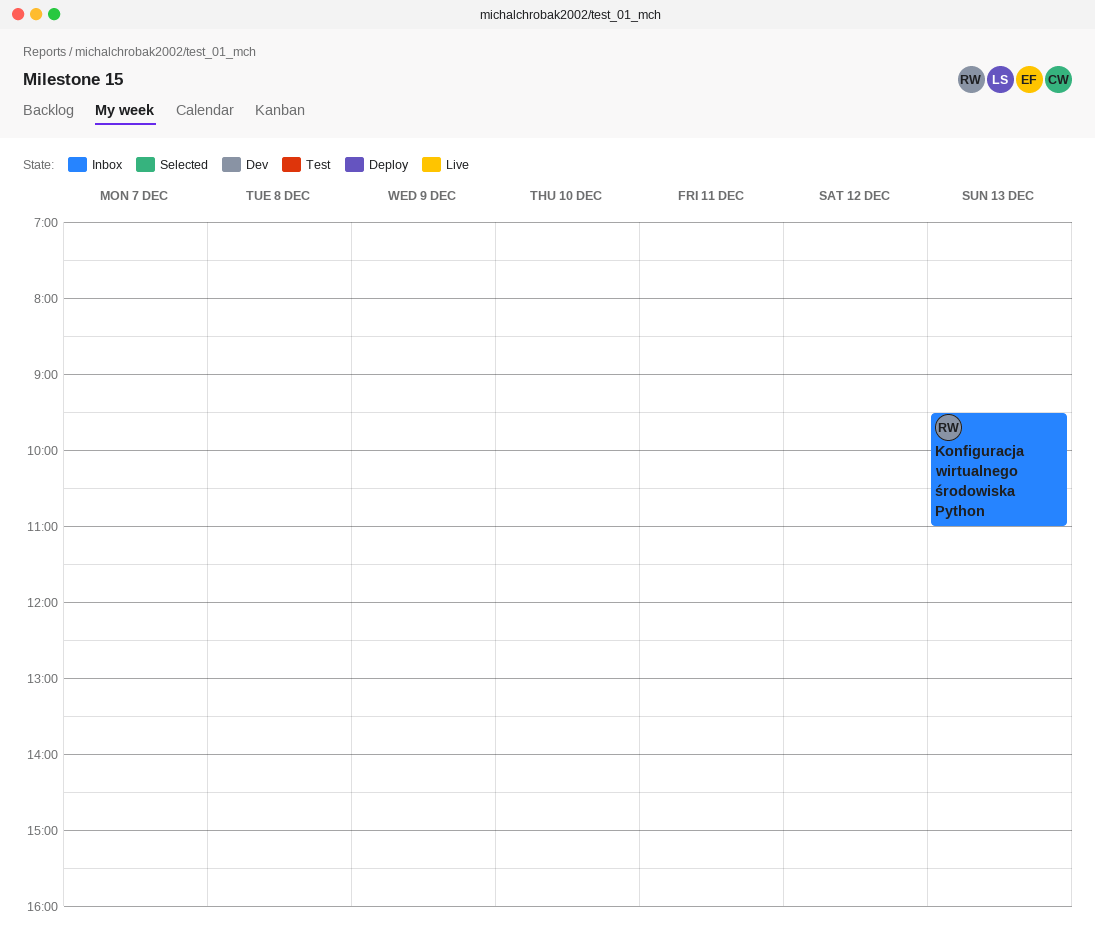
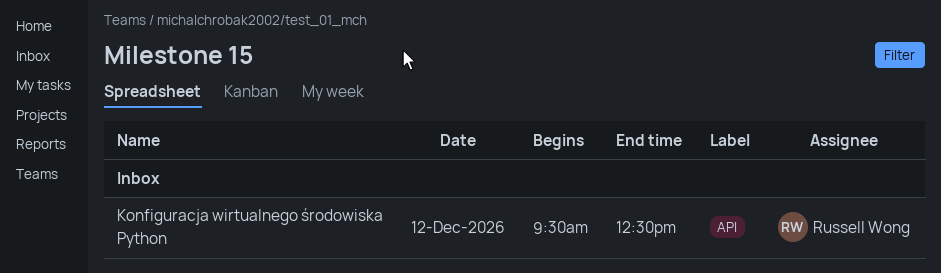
Konfiguracja wirtualnego środowiska Python, day: Dec 13 -> Dec 12
Konfiguracja wirtualnego środowiska Python, ends: 11:00 -> 12:30

